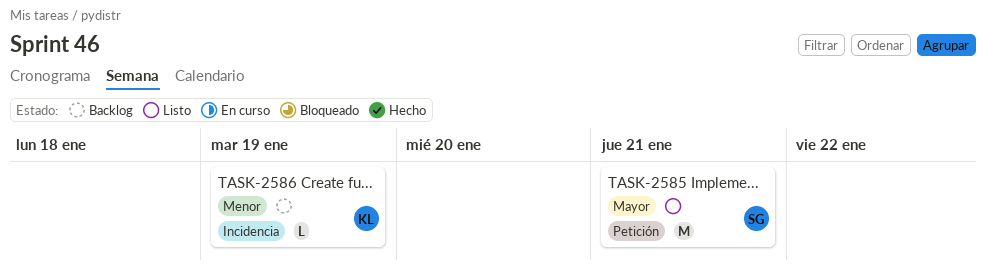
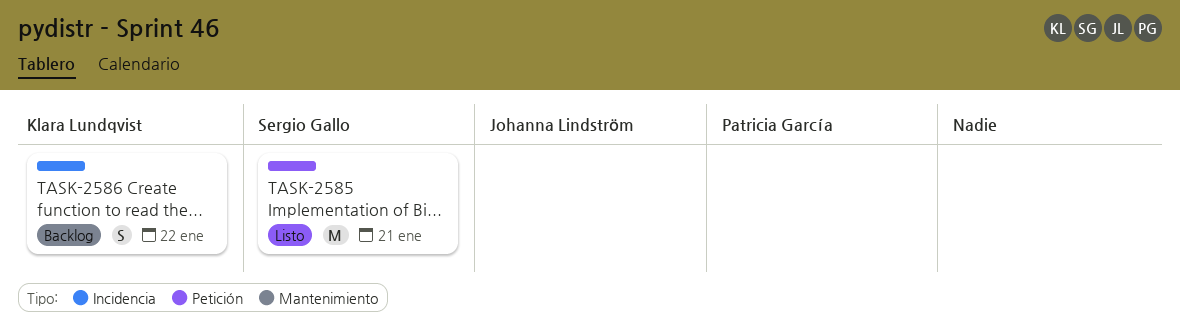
TASK-2586, estimate: L -> S
TASK-2586, due: Jan 19 -> Jan 22

